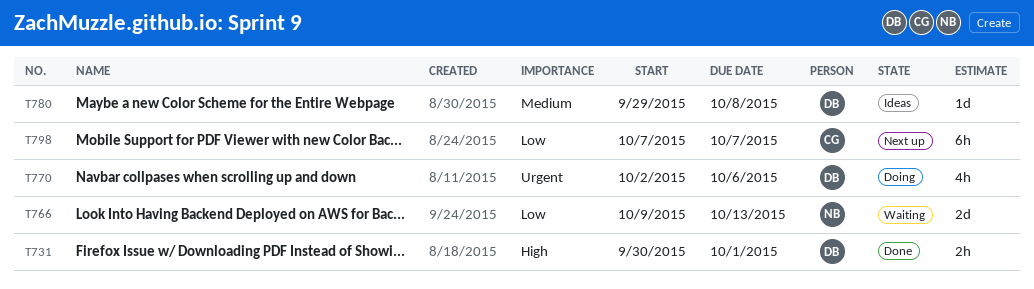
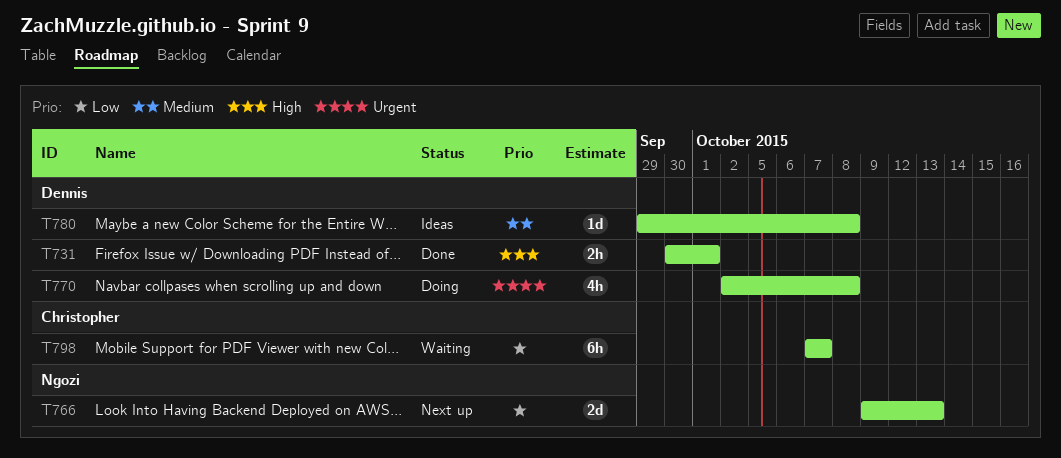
T766, status: Waiting -> Next up
T770, due: Oct 6 -> Oct 8
T798, status: Next up -> Waiting

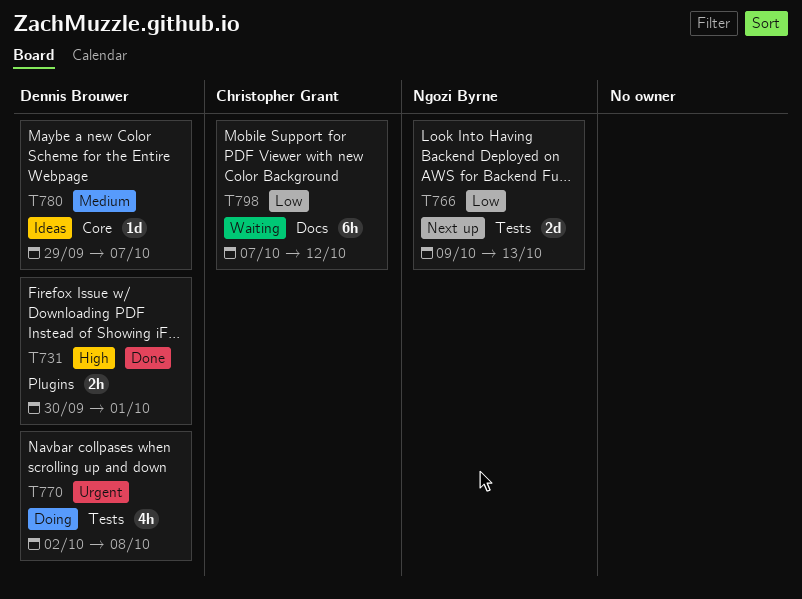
T780, due: Oct 8 -> Oct 7
T798, due: Oct 7 -> Oct 12

